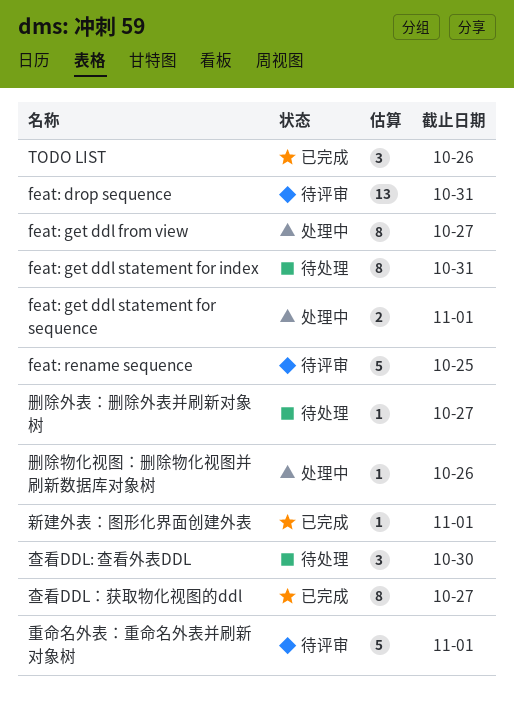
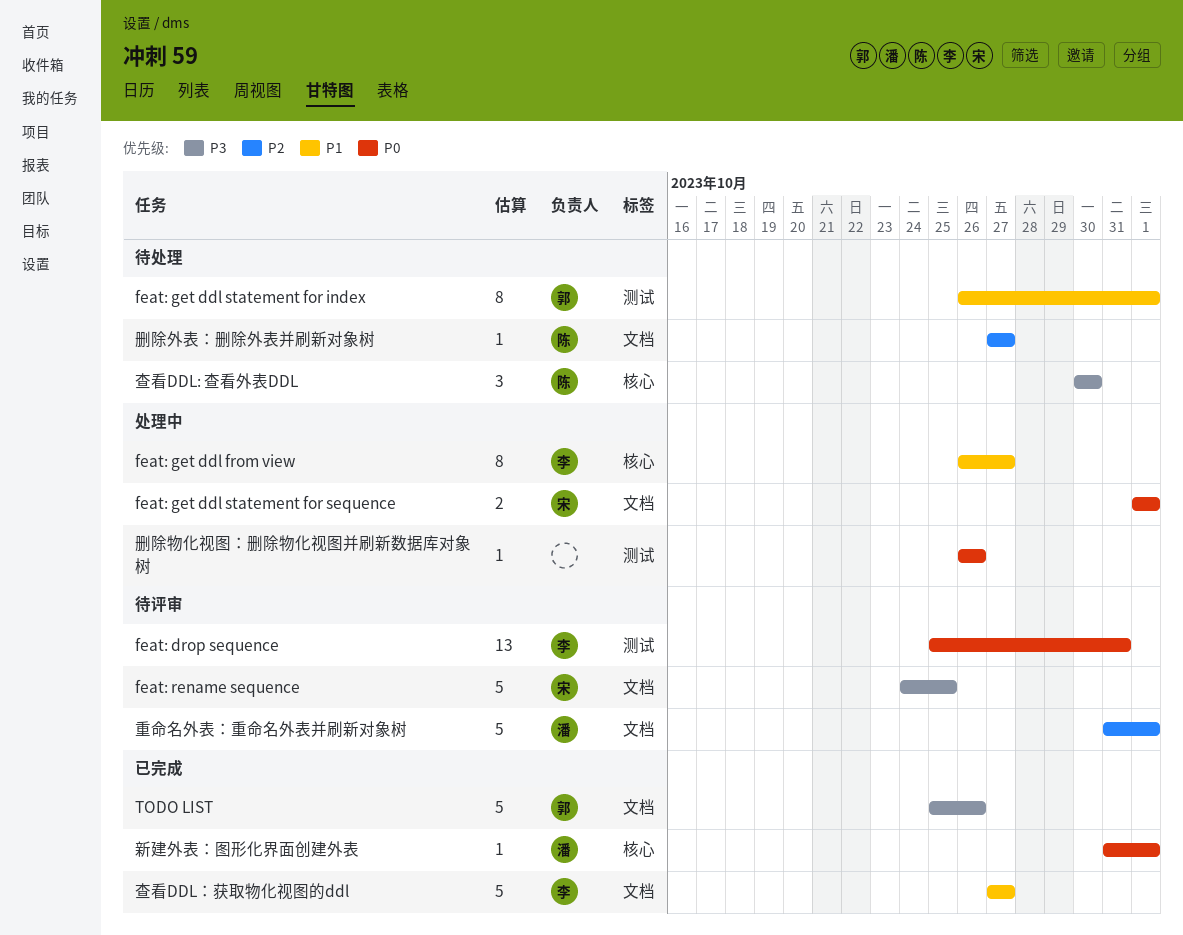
feat: get ddl statement for index, due: Oct 31 -> Nov 1
TODO LIST, estimate: 3 -> 5
查看DDL：获取物化视图的ddl, estimate: 8 -> 5

